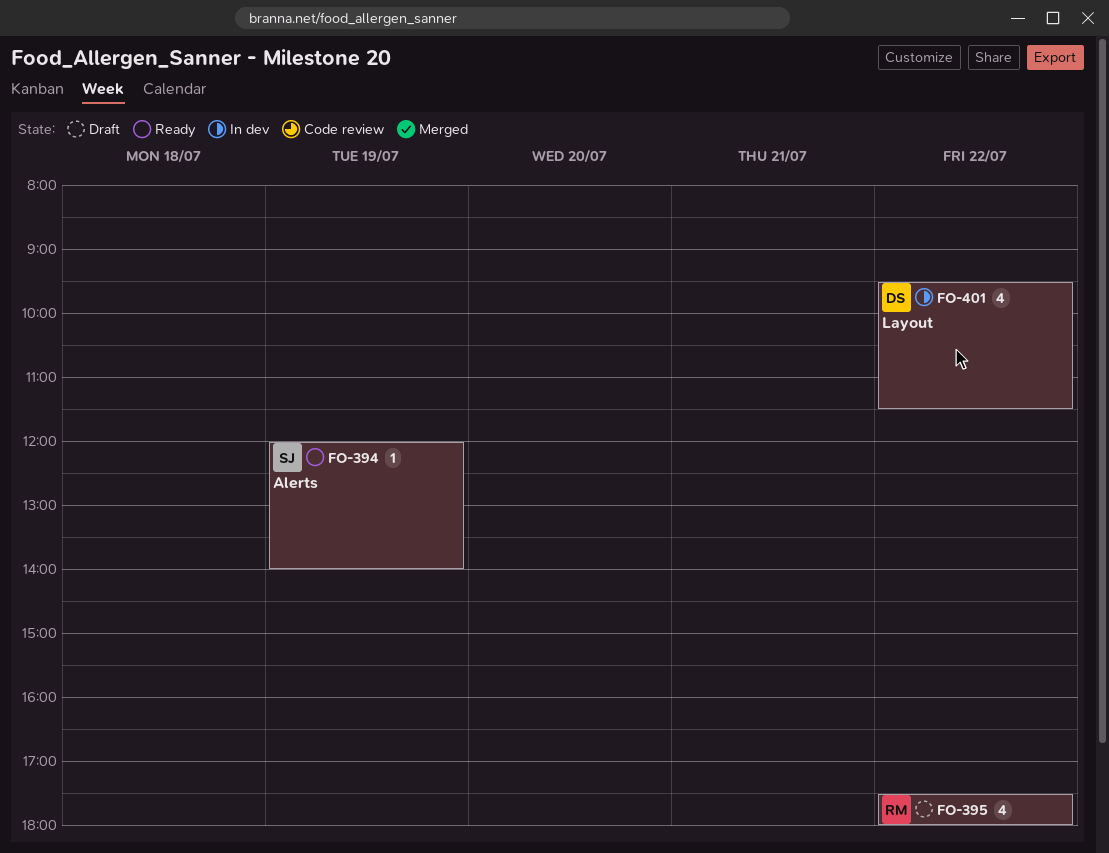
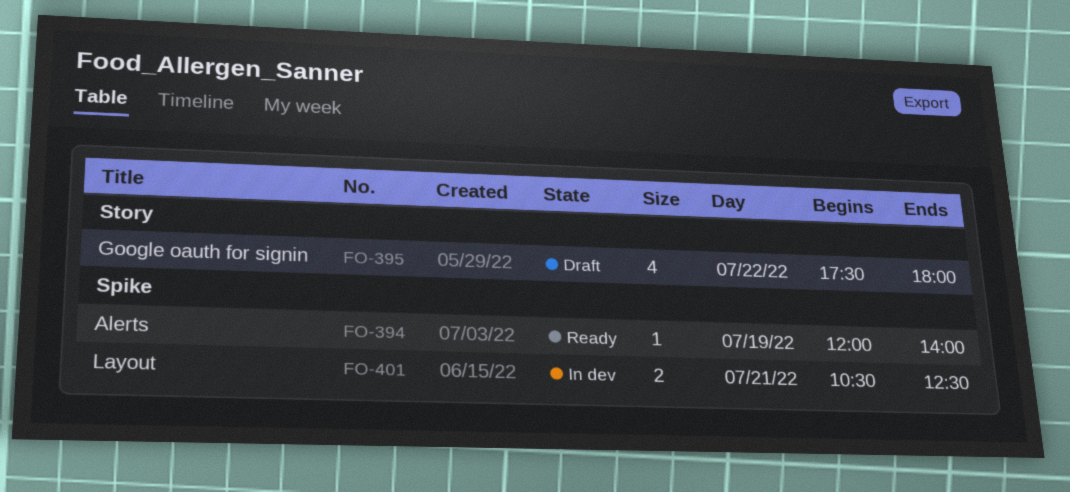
FO-401, estimate: 4 -> 2
FO-401, day: Jul 22 -> Jul 21
FO-401, begins: 09:30 -> 10:30
FO-401, ends: 11:30 -> 12:30

